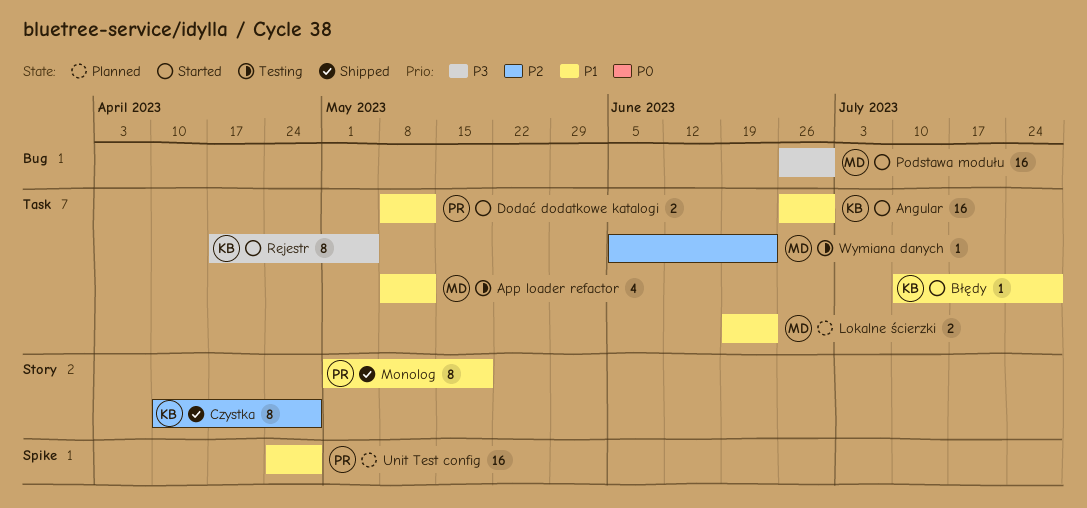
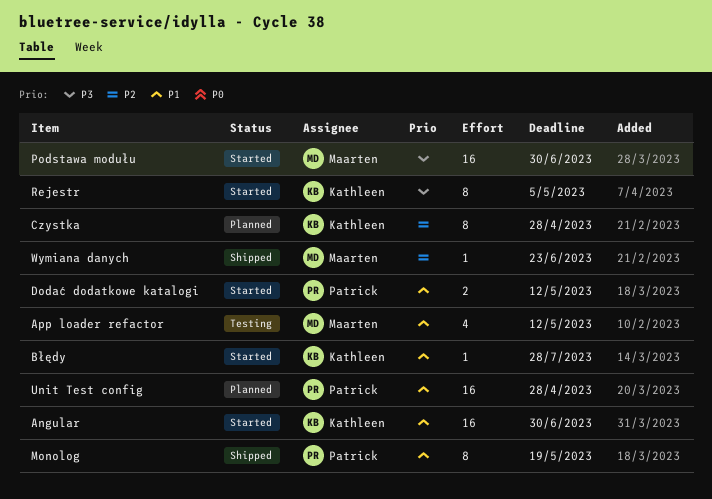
Czystka, status: Shipped -> Planned
Lokalne ścierzki: present -> none
Wymiana danych, status: Testing -> Shipped

